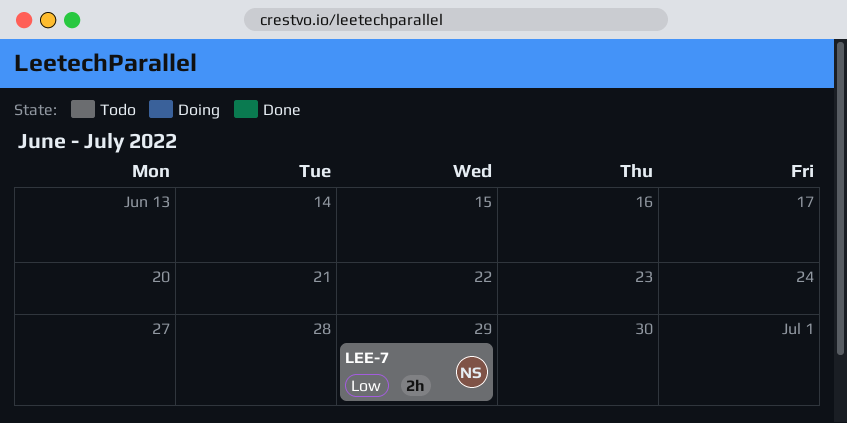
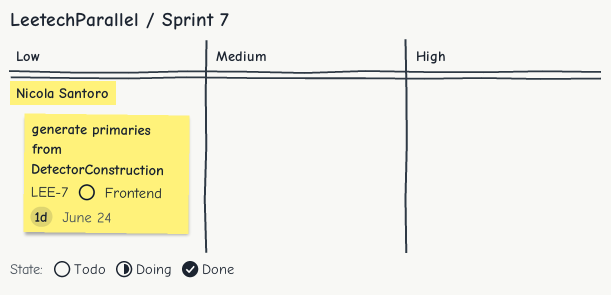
LEE-7, estimate: 2h -> 1d
LEE-7, due: Jun 29 -> Jun 24

